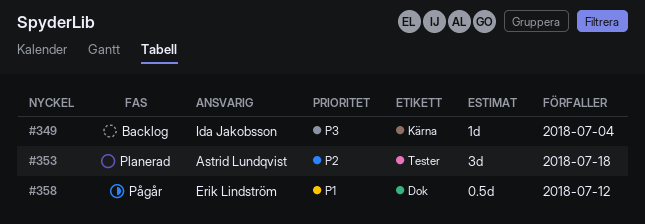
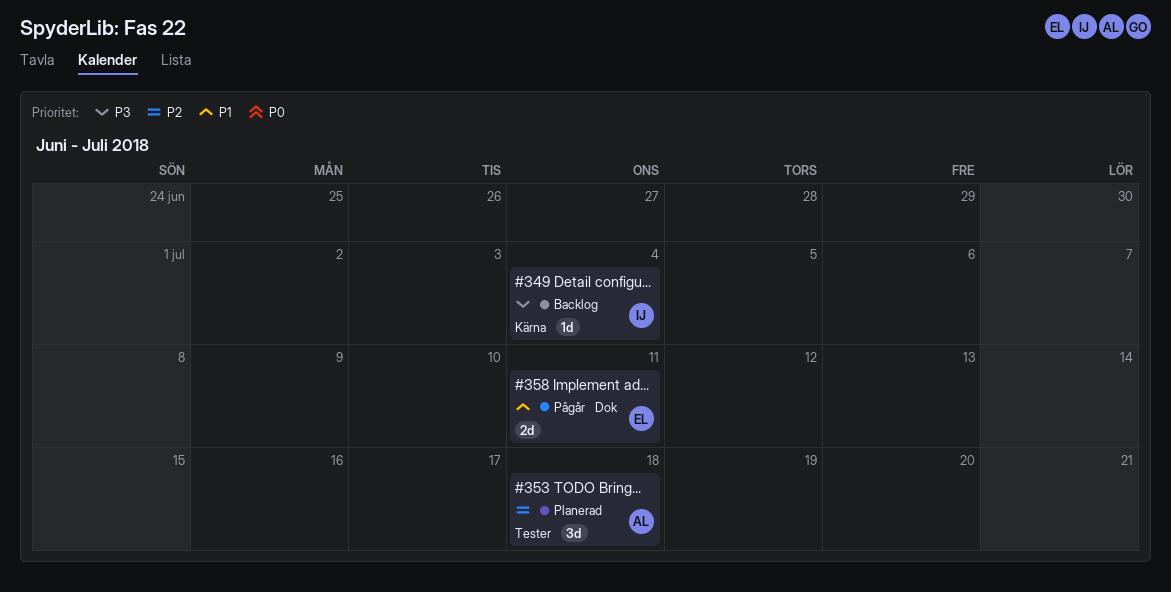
#358, estimate: 0.5d -> 2d
#358, due: Jul 12 -> Jul 11

